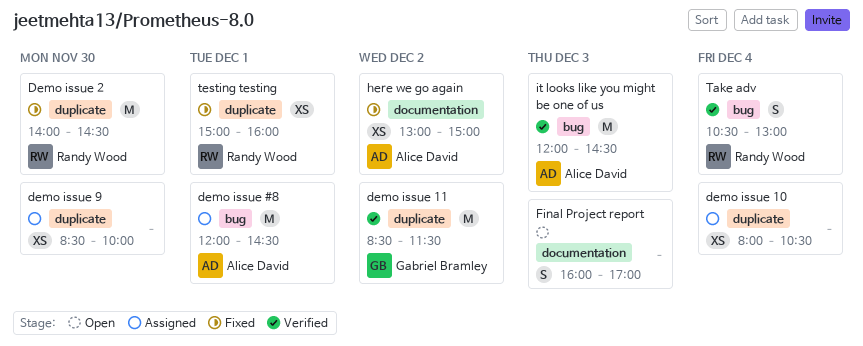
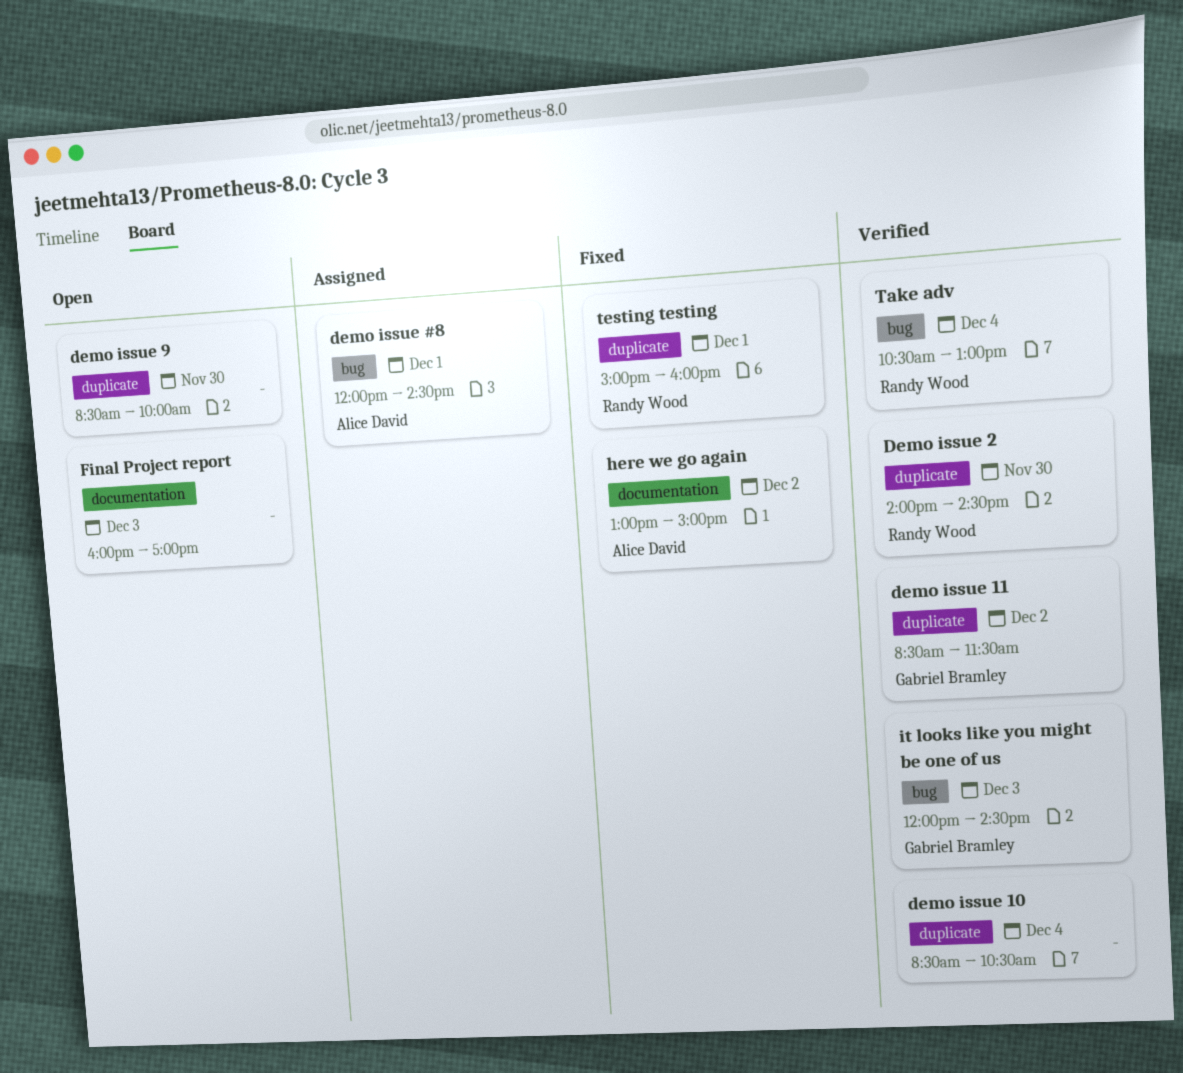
demo issue 10, status: Assigned -> Verified
demo issue 10, begins: 08:00 -> 08:30
Demo issue 2, status: Fixed -> Verified
demo issue 9, status: Assigned -> Open
it looks like you might be one of us, owner: Alice David -> Gabriel Bramley

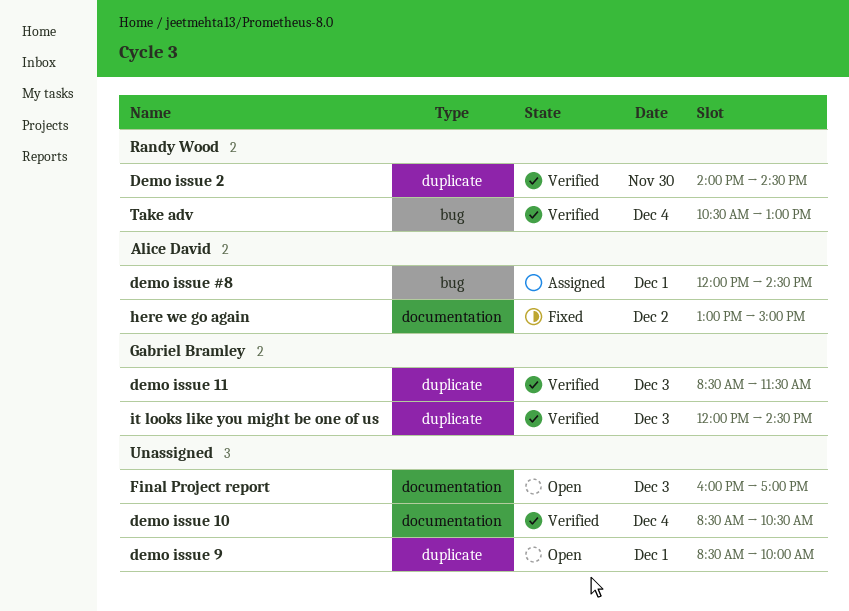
demo issue 10, label: duplicate -> documentation
demo issue 11, day: Dec 2 -> Dec 3
demo issue 9, day: Nov 30 -> Dec 1
it looks like you might be one of us, label: bug -> duplicate
testing testing: present -> none

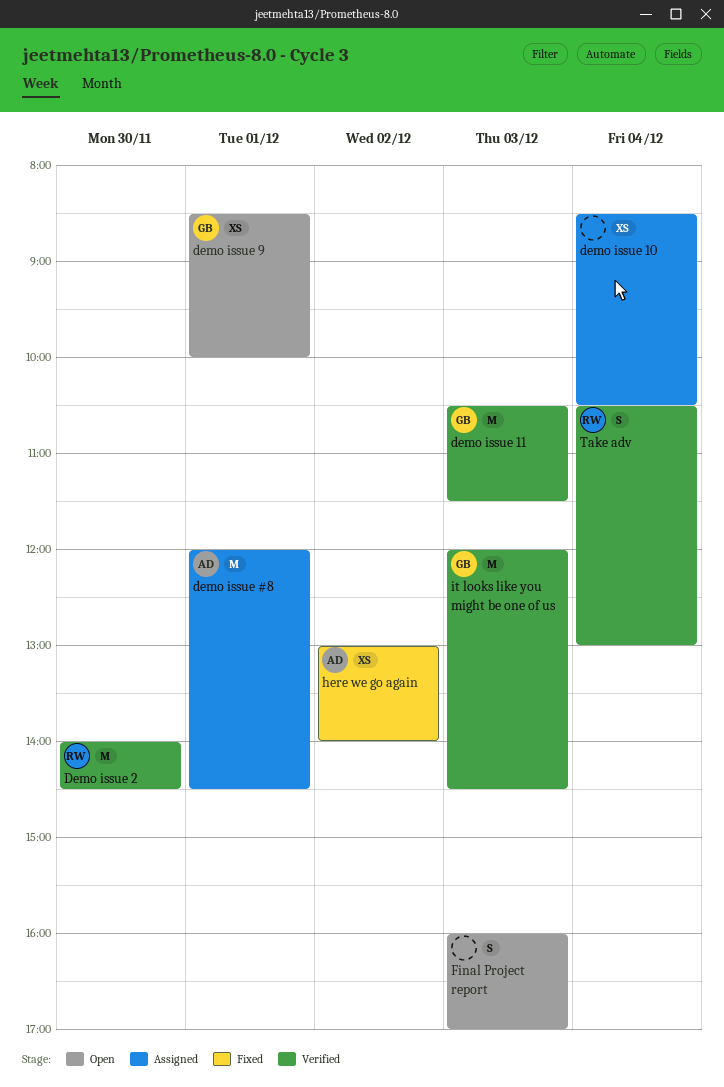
demo issue 10, status: Verified -> Assigned
demo issue 11, begins: 08:30 -> 10:30
demo issue 9, owner: none -> Gabriel Bramley
here we go again, ends: 15:00 -> 14:00

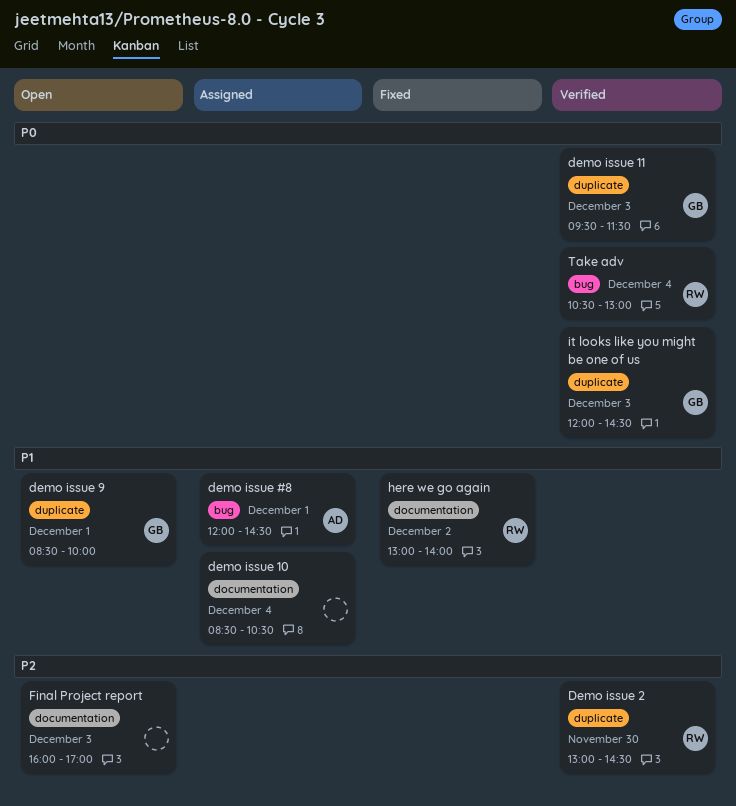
demo issue 11, begins: 10:30 -> 09:30
Demo issue 2, begins: 14:00 -> 13:00
here we go again, owner: AD -> RW

